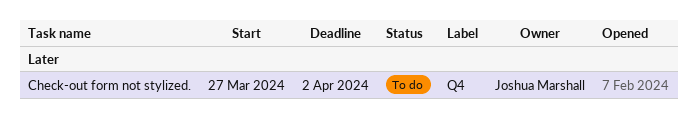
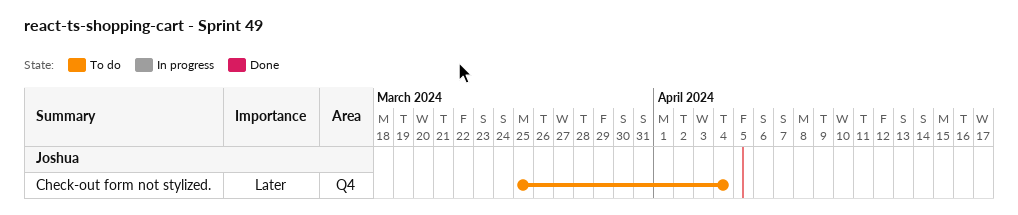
Check-out form not stylized., start: Mar 27 -> Mar 25
Check-out form not stylized., due: Apr 2 -> Apr 4

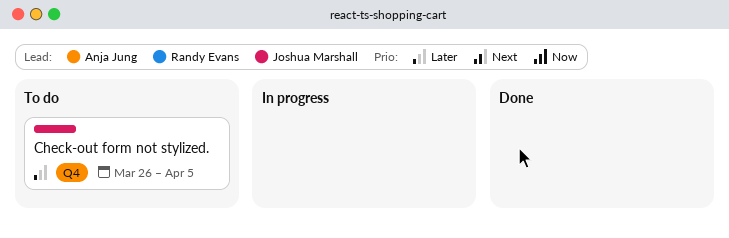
Check-out form not stylized., start: Mar 25 -> Mar 26
Check-out form not stylized., due: Apr 4 -> Apr 5

